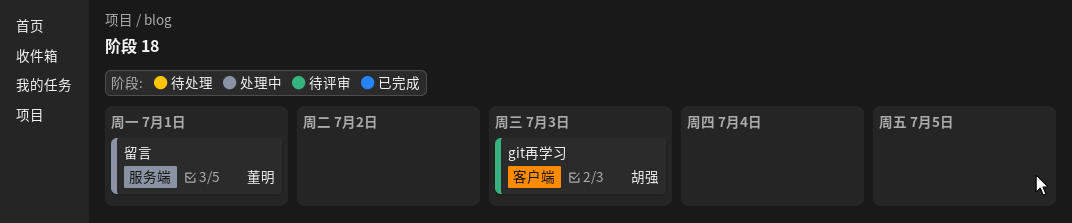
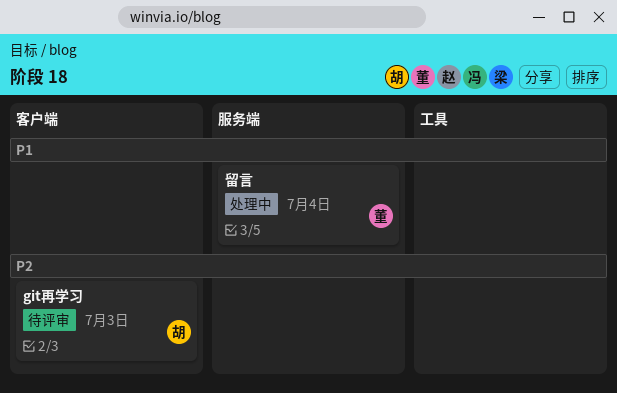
留言, due: Jul 1 -> Jul 4

